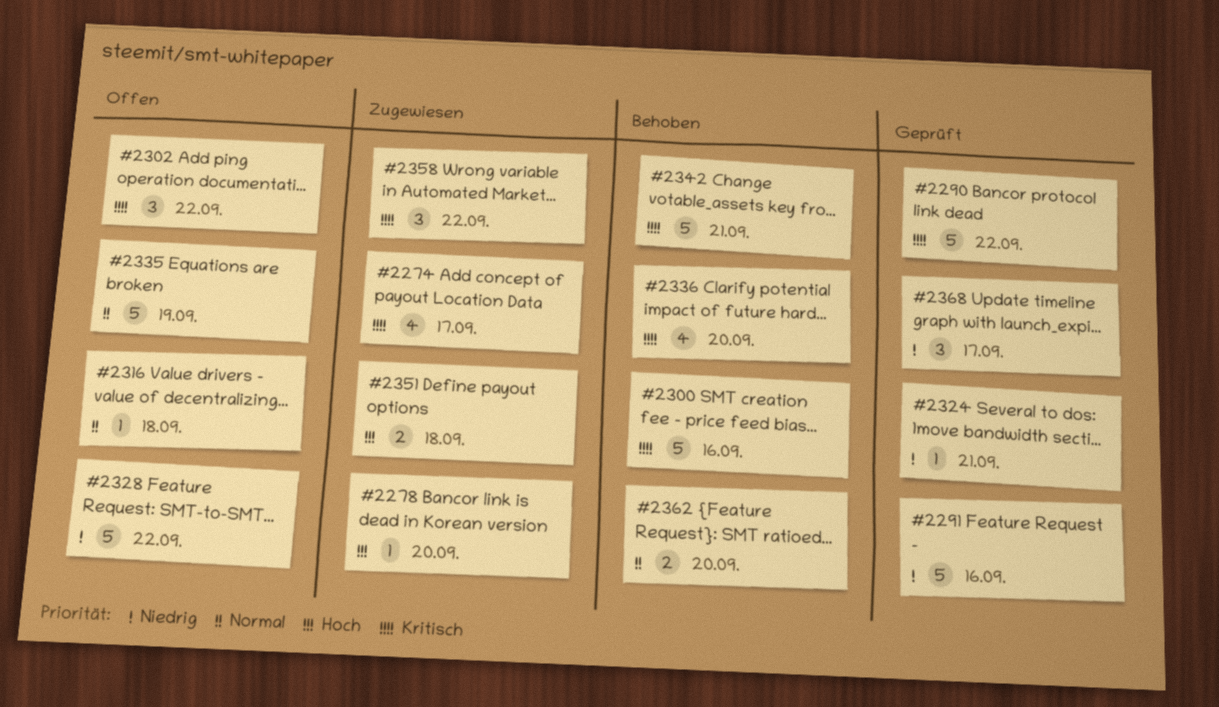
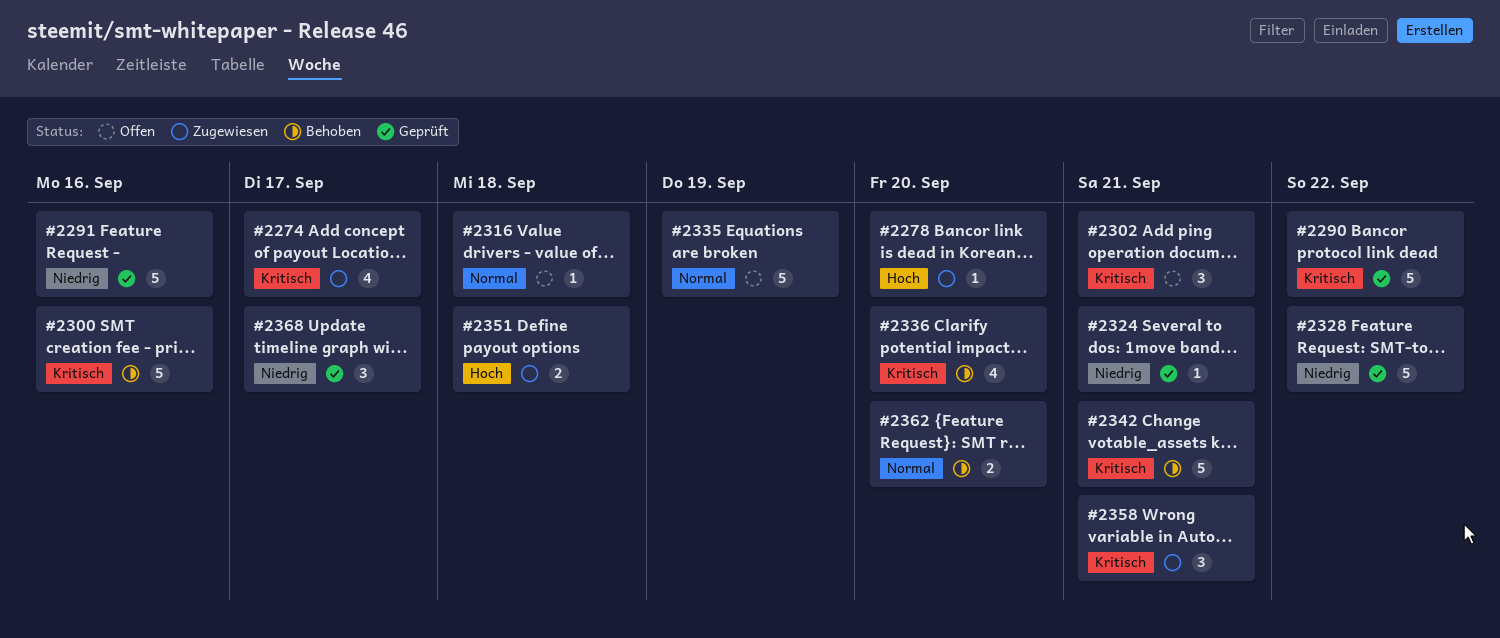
#2302, due: Sep 22 -> Sep 21
#2328, status: Offen -> Geprüft
#2358, due: Sep 22 -> Sep 21

